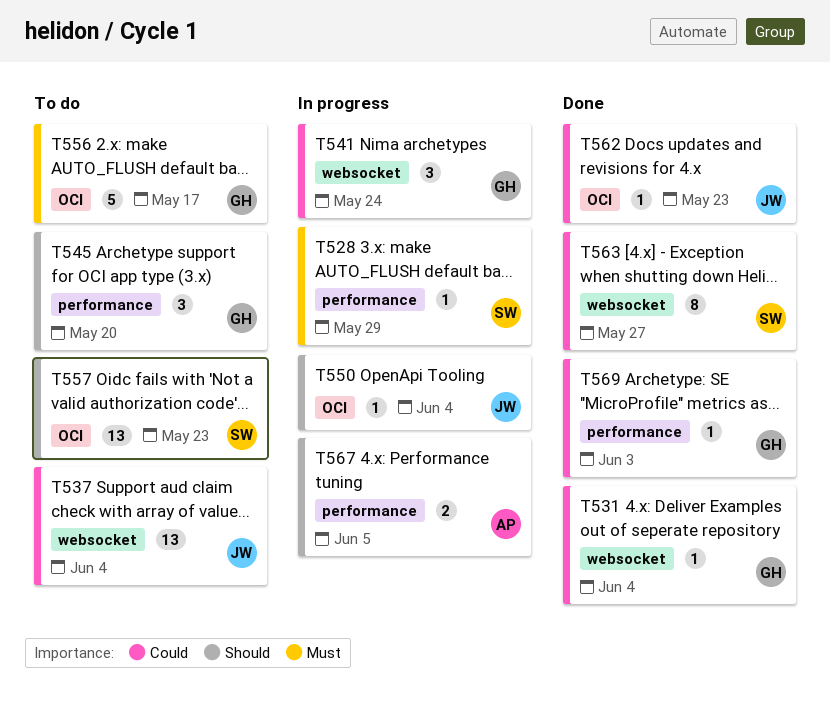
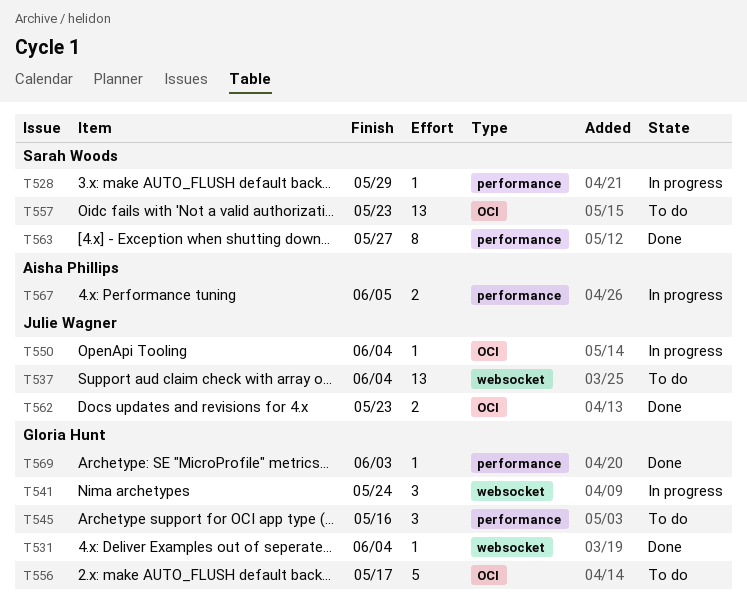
T545, due: May 20 -> May 16
T562, estimate: 1 -> 2
T563, label: websocket -> performance

